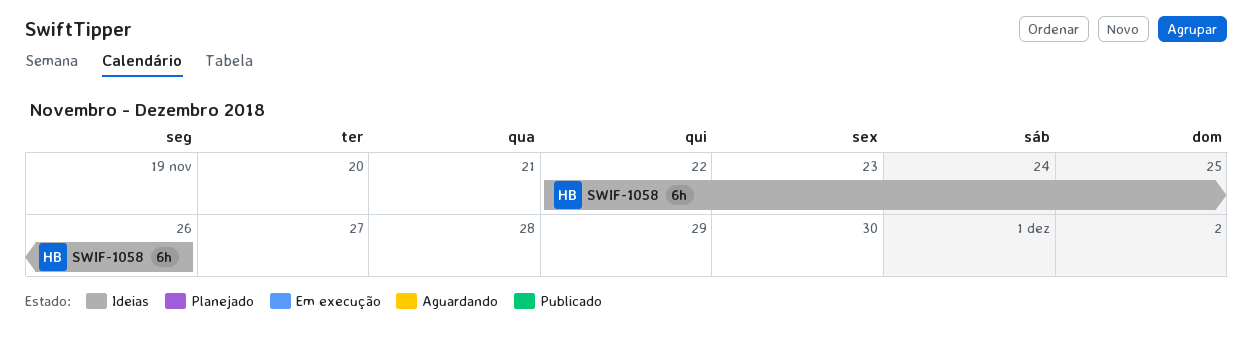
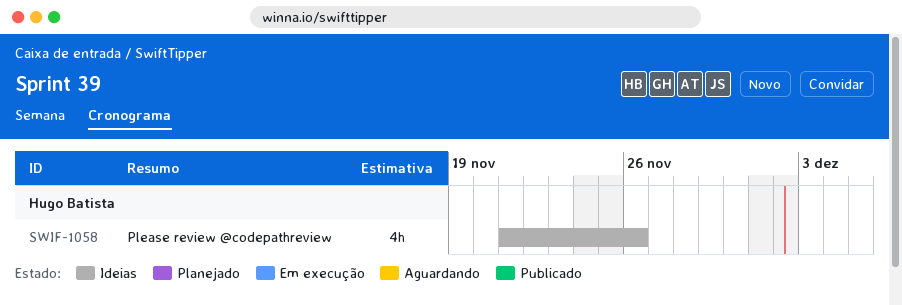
SWIF-1058, estimate: 6h -> 4h
SWIF-1058, start: Nov 22 -> Nov 21

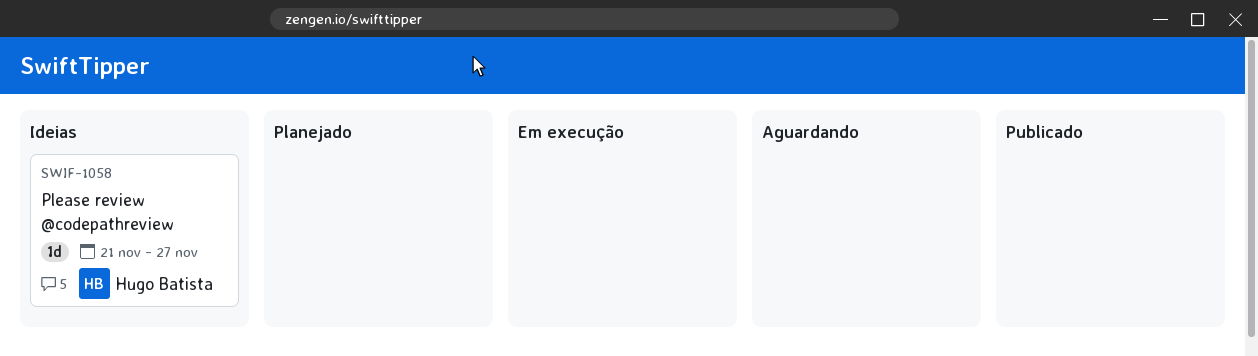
SWIF-1058, estimate: 4h -> 1d
SWIF-1058, due: Nov 26 -> Nov 27

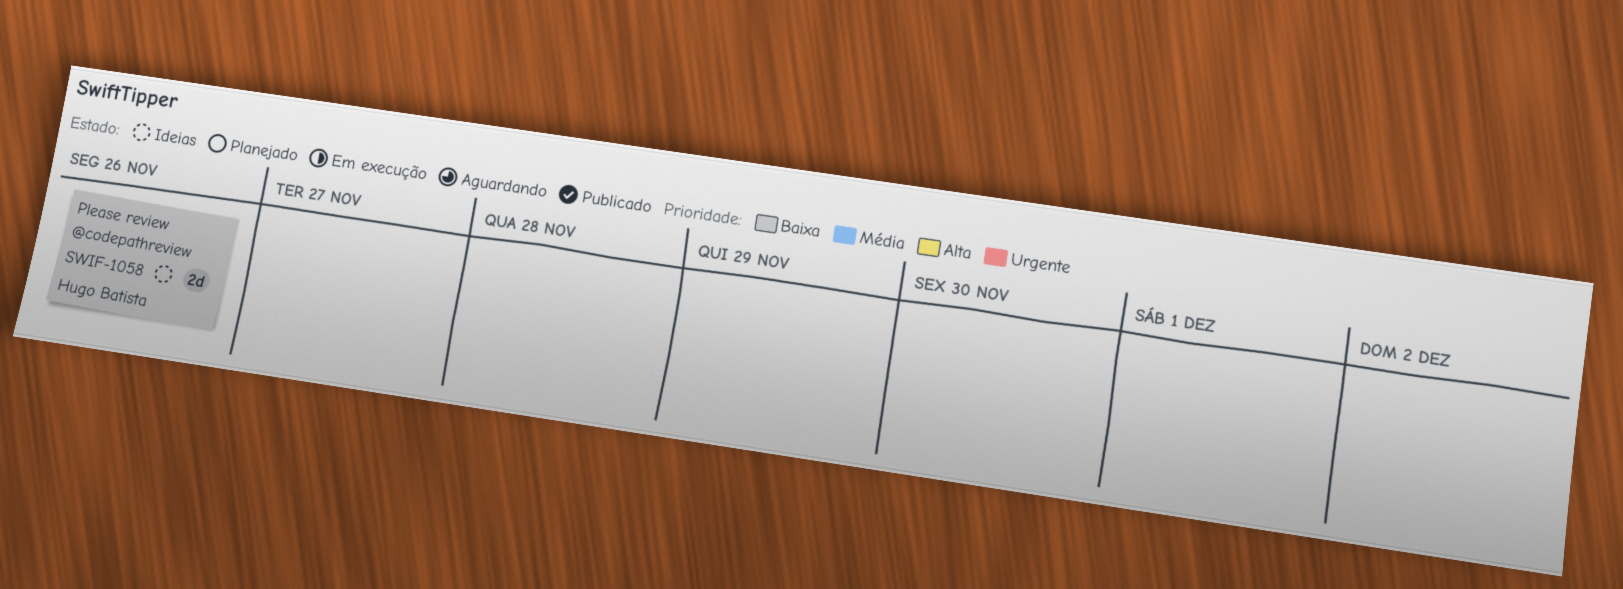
SWIF-1058, estimate: 1d -> 2d
SWIF-1058, due: Nov 27 -> Nov 26

